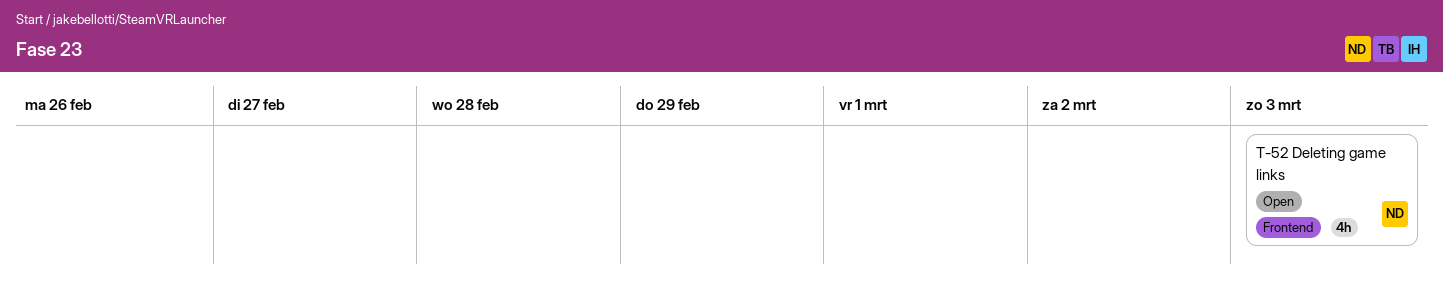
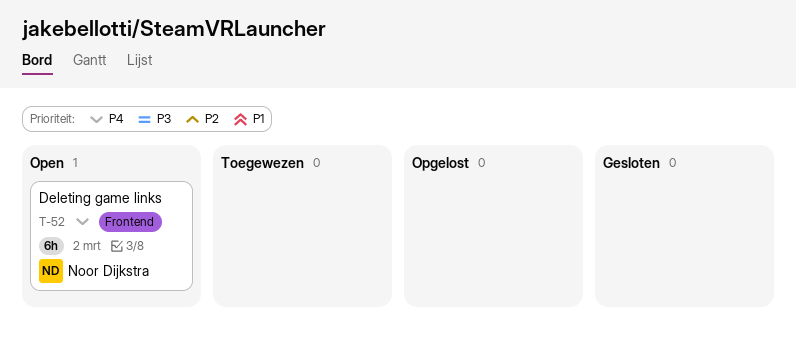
T-52, estimate: 4h -> 6h
T-52, due: Mar 3 -> Mar 2

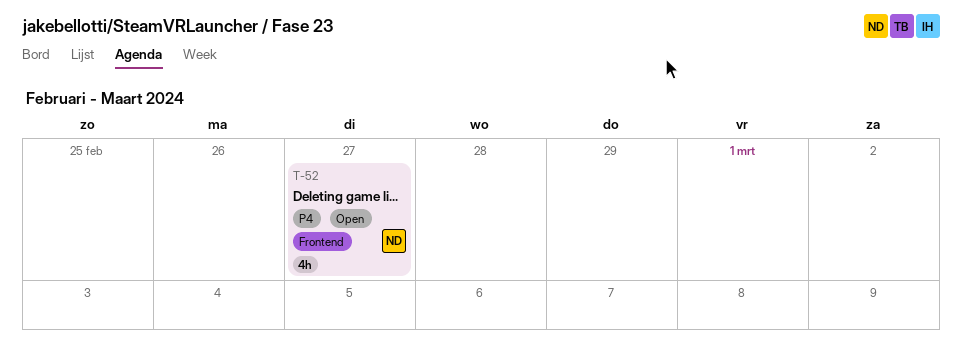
T-52, estimate: 6h -> 4h
T-52, due: Mar 2 -> Feb 27

